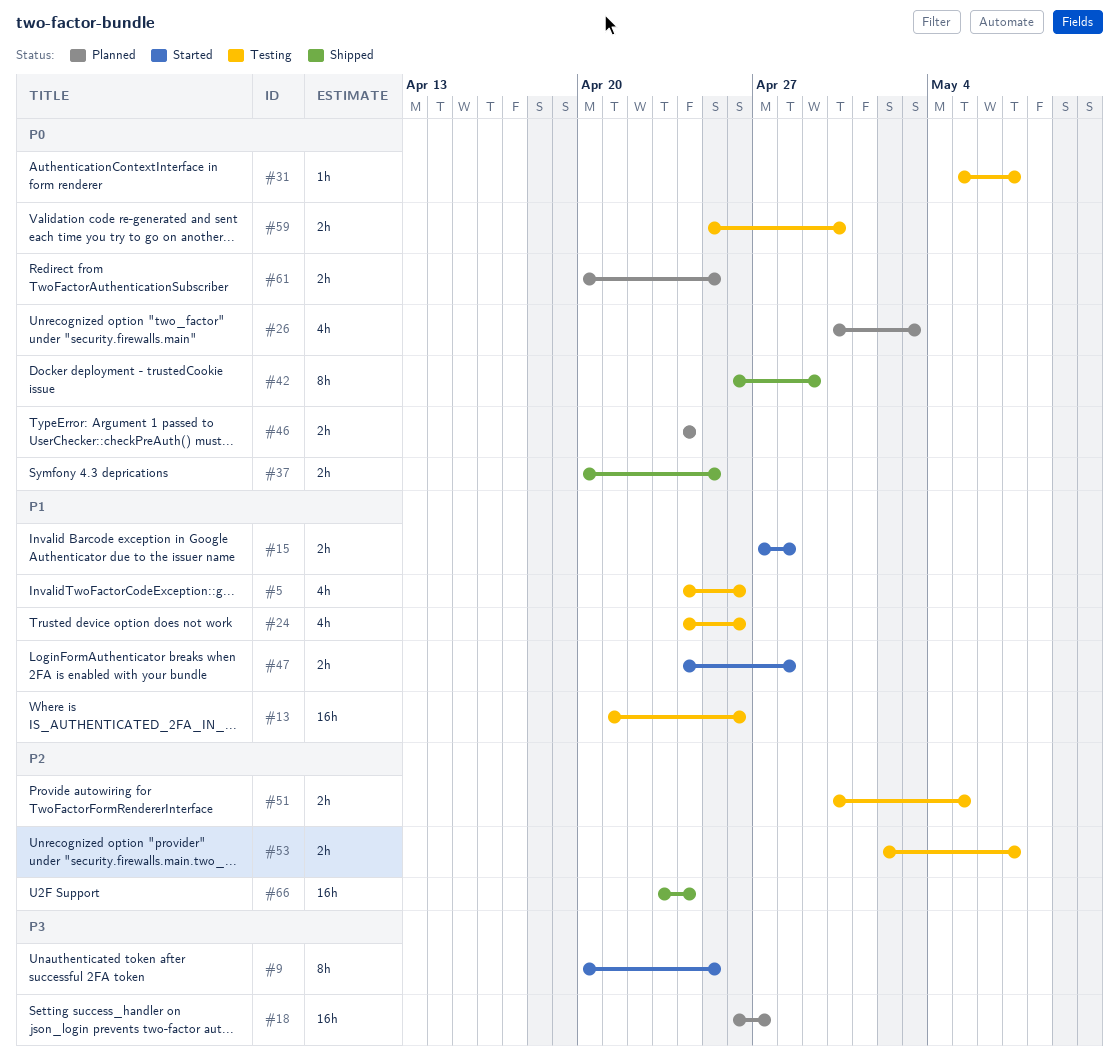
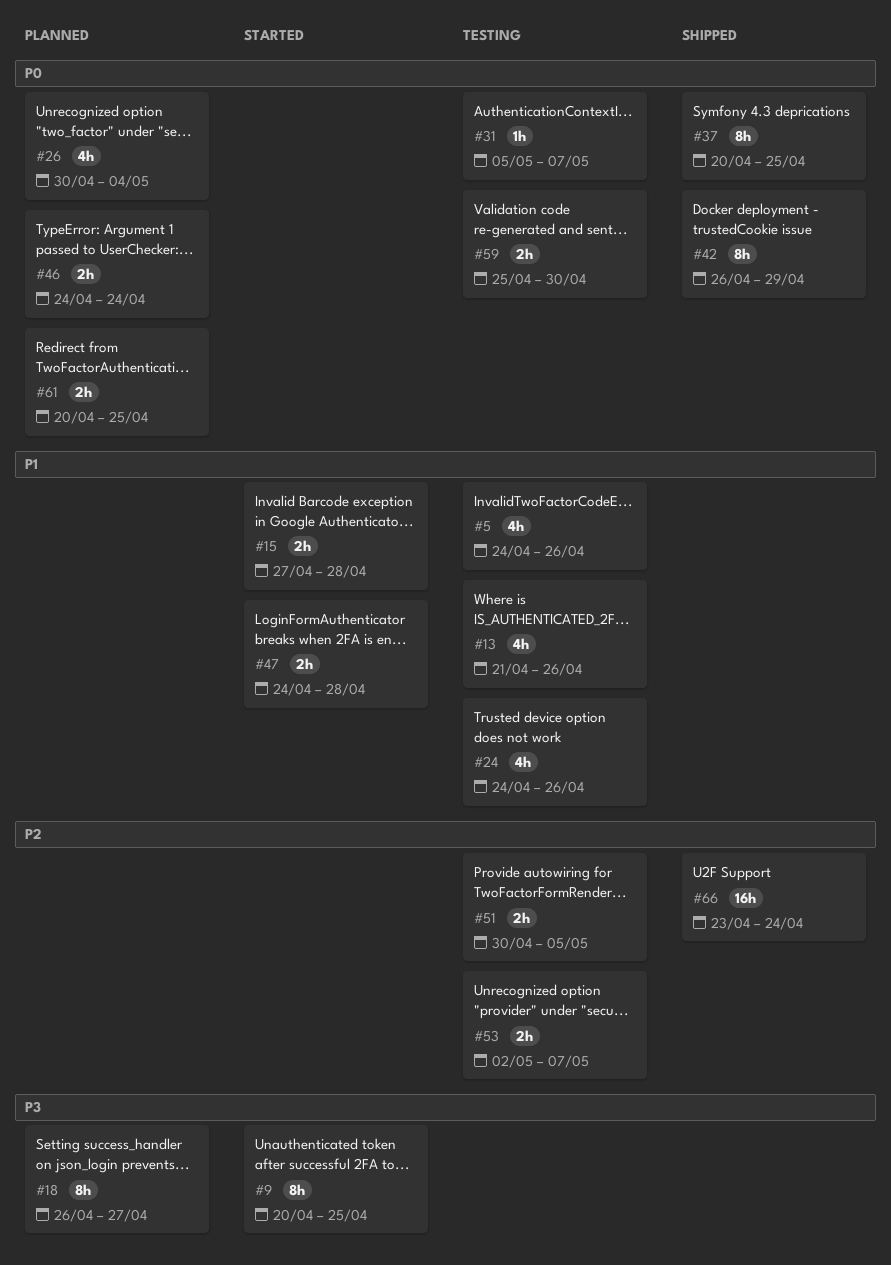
#13, estimate: 16h -> 4h
#18, estimate: 16h -> 8h
#26, due: May 3 -> May 4
#37, estimate: 2h -> 8h

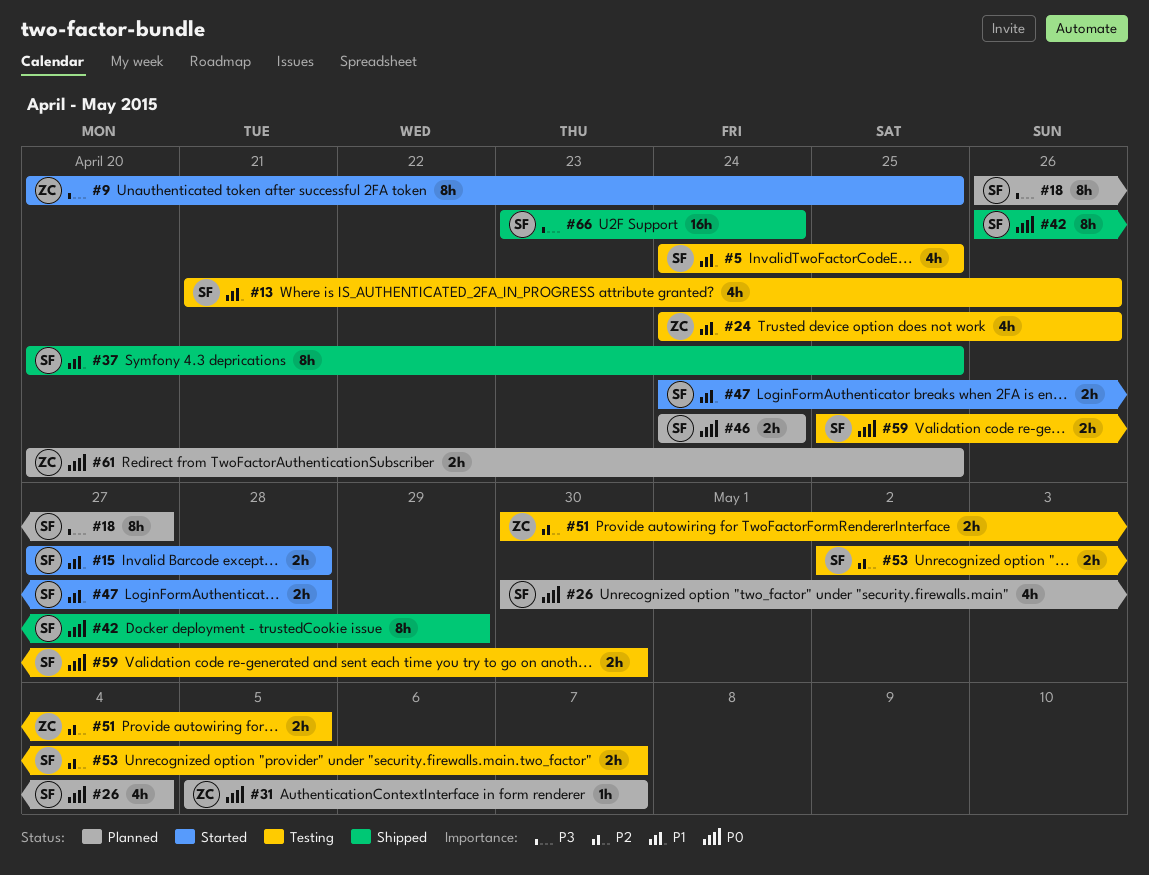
#5, due: Apr 26 -> Apr 25
#31, status: Testing -> Planned
#37, priority: P0 -> P1
#66, priority: P2 -> P3

